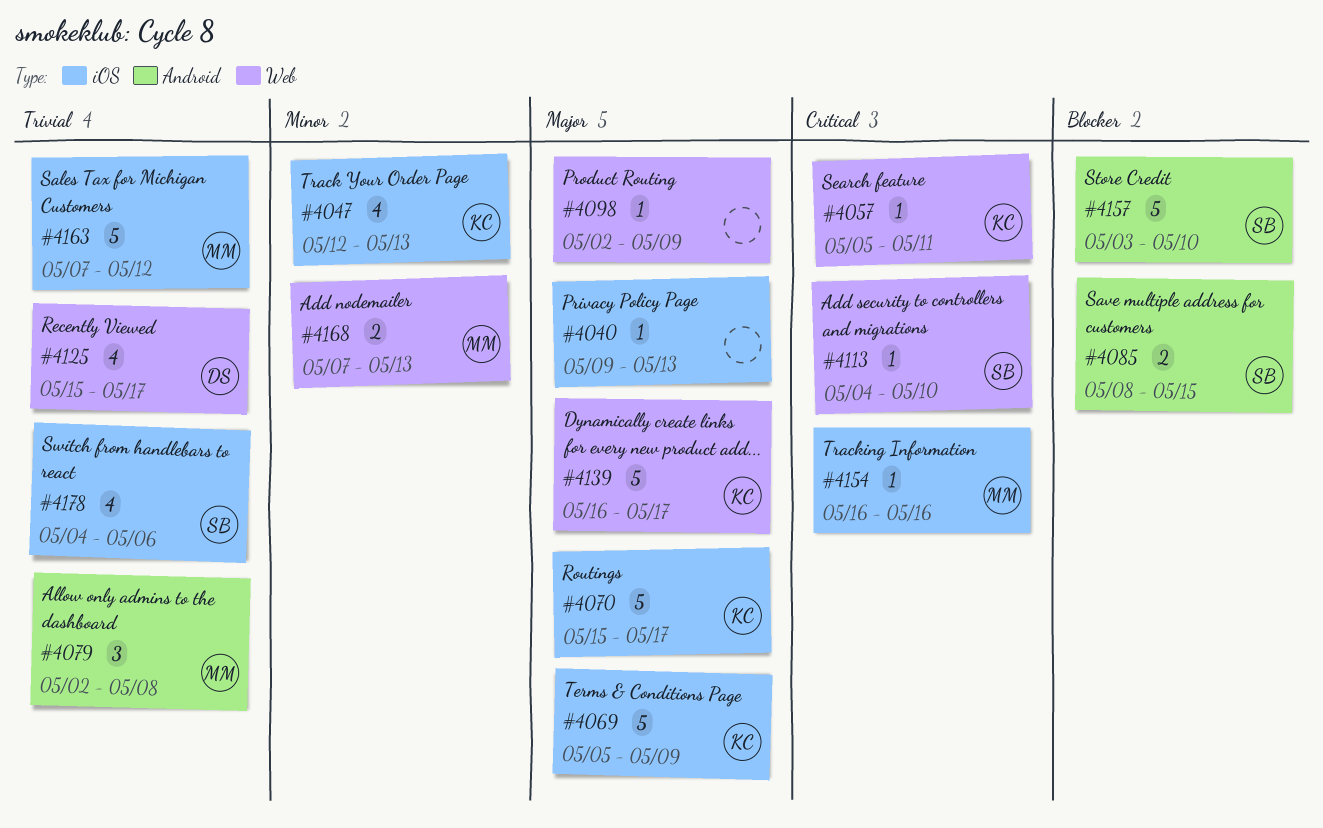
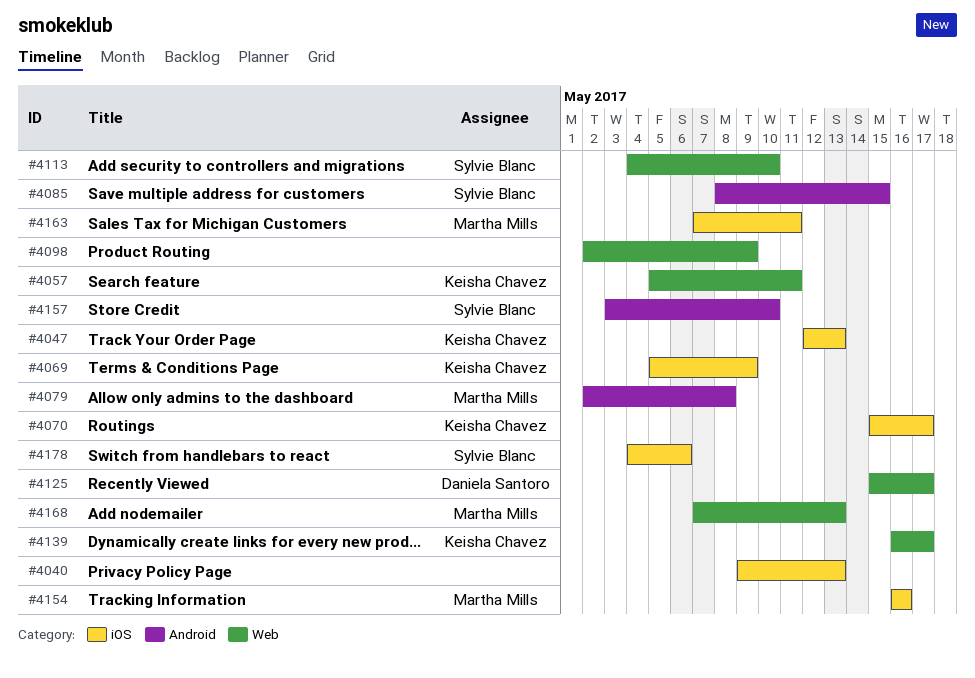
#4163, due: May 12 -> May 11

